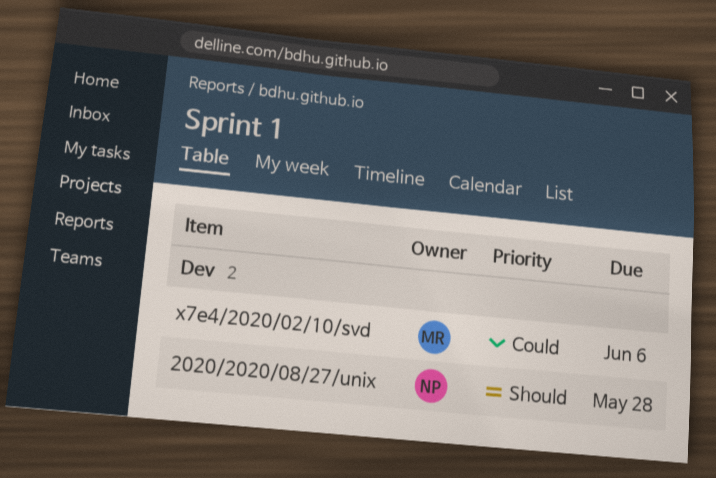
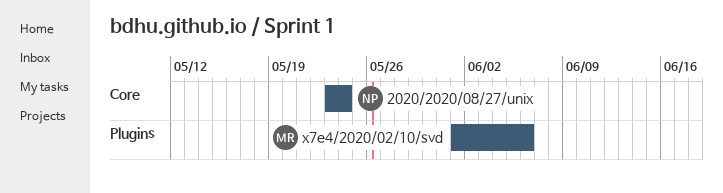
2020/2020/08/27/unix, due: May 28 -> May 24

